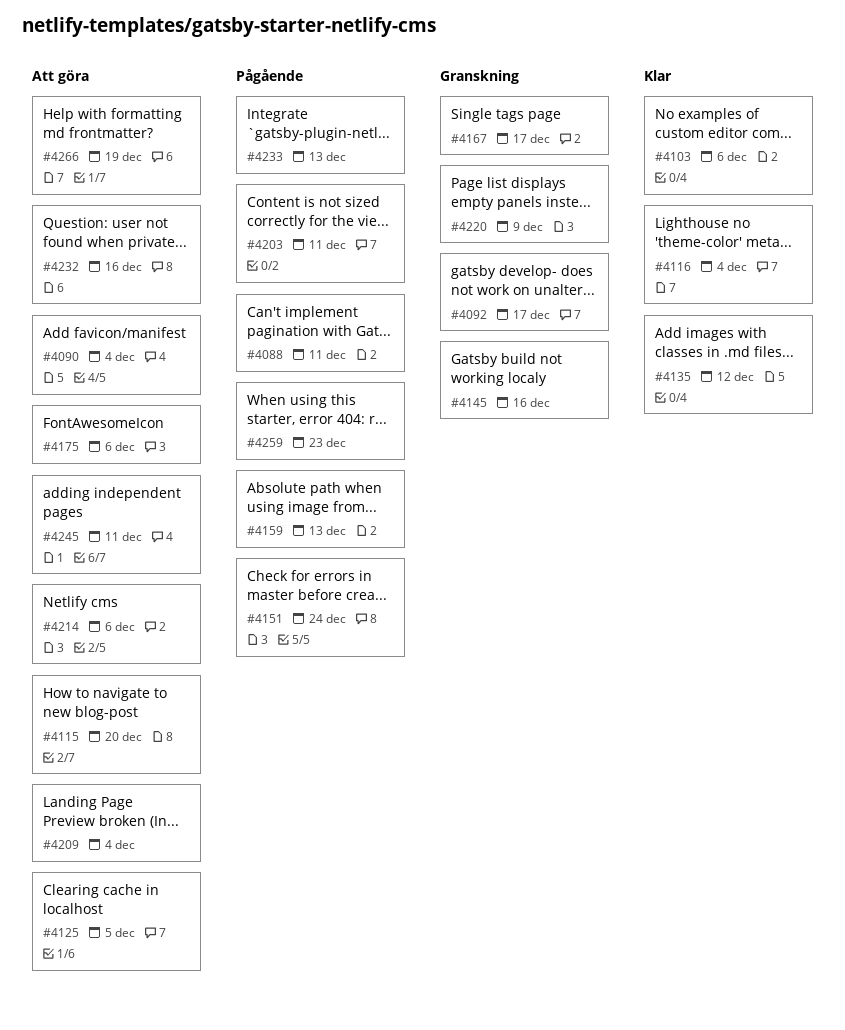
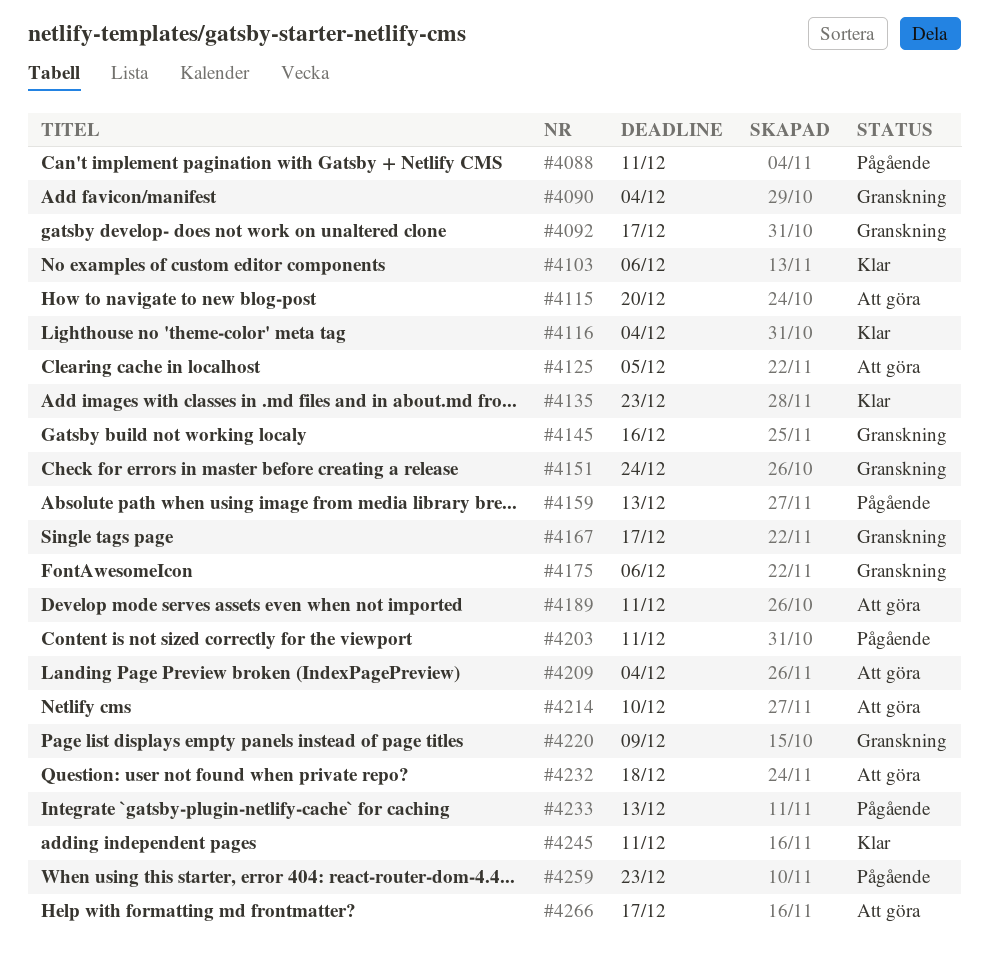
#4090, status: Att göra -> Granskning
#4135, due: Dec 12 -> Dec 23
#4151, status: Pågående -> Granskning
#4175, status: Att göra -> Granskning
#4189: none -> present
#4214, due: Dec 6 -> Dec 10
#4232, due: Dec 16 -> Dec 18
#4245, status: Att göra -> Klar
#4266, due: Dec 19 -> Dec 17

